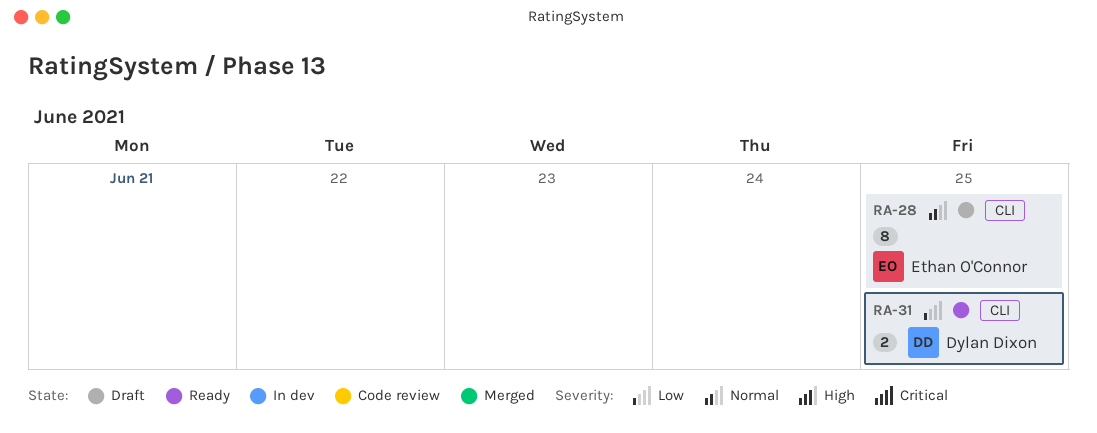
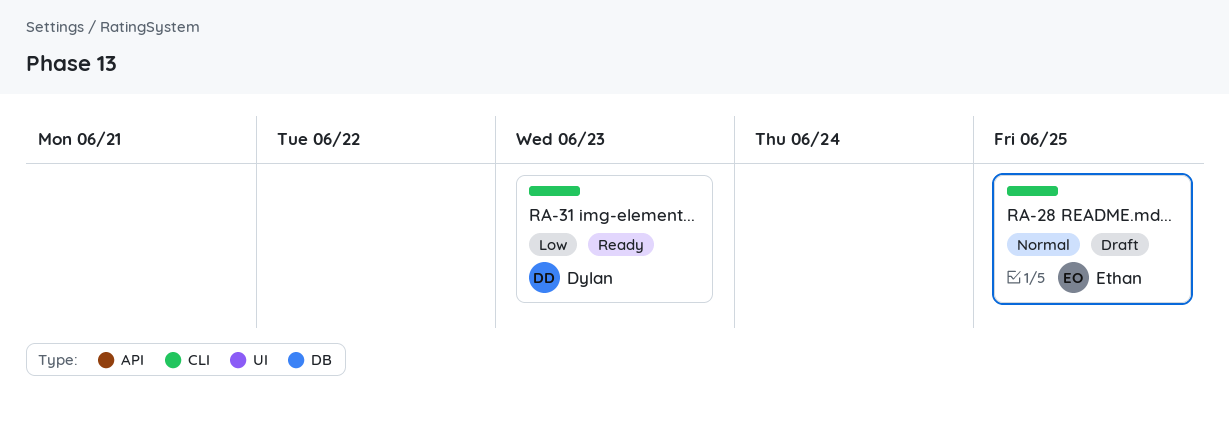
RA-31, due: Jun 25 -> Jun 23

